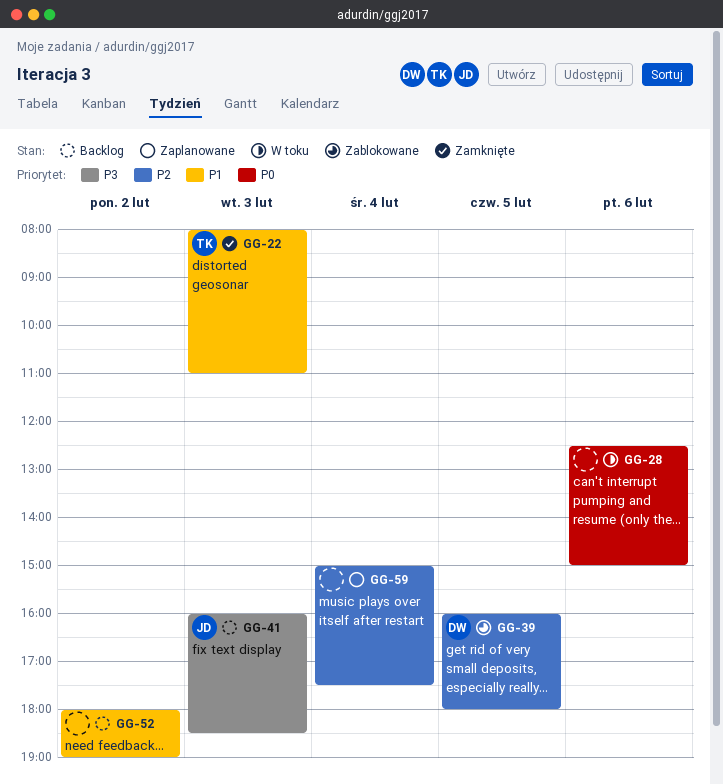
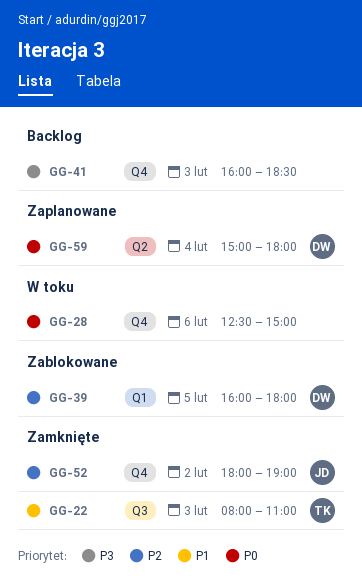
GG-41, owner: JD -> none
GG-52, status: Backlog -> Zamknięte
GG-52, owner: none -> JD
GG-52, priority: P1 -> P2
GG-59, owner: none -> DW
GG-59, priority: P2 -> P0
GG-59, ends: 17:30 -> 18:00

